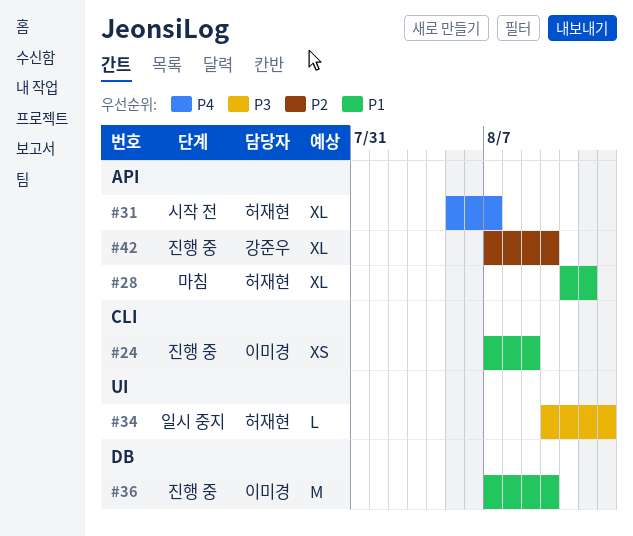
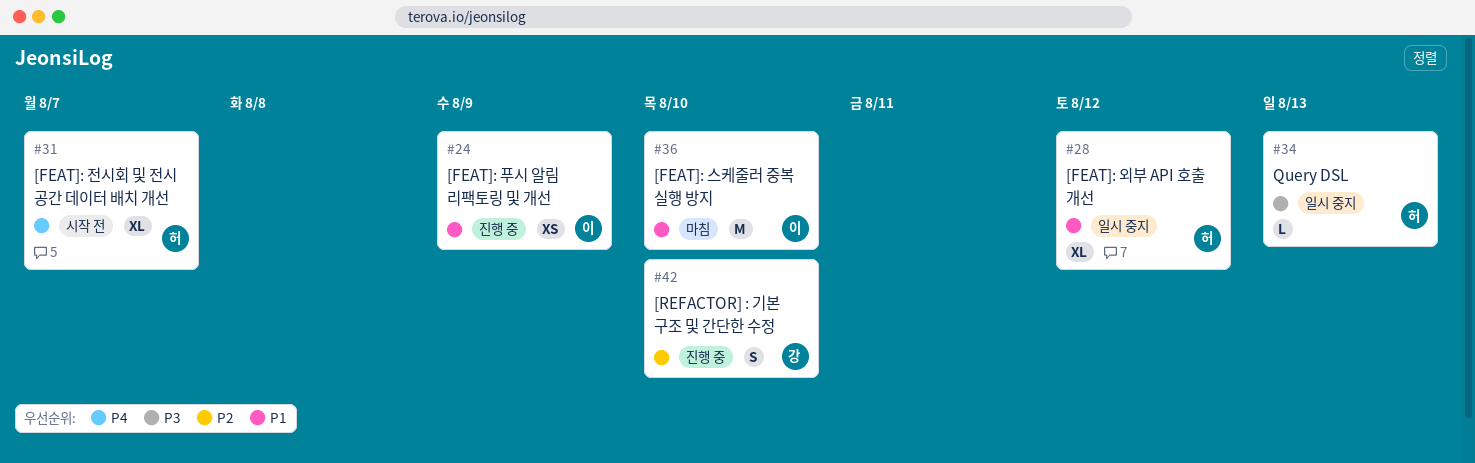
#28, status: 마침 -> 일시 중지
#36, status: 진행 중 -> 마침
#42, estimate: XL -> S

